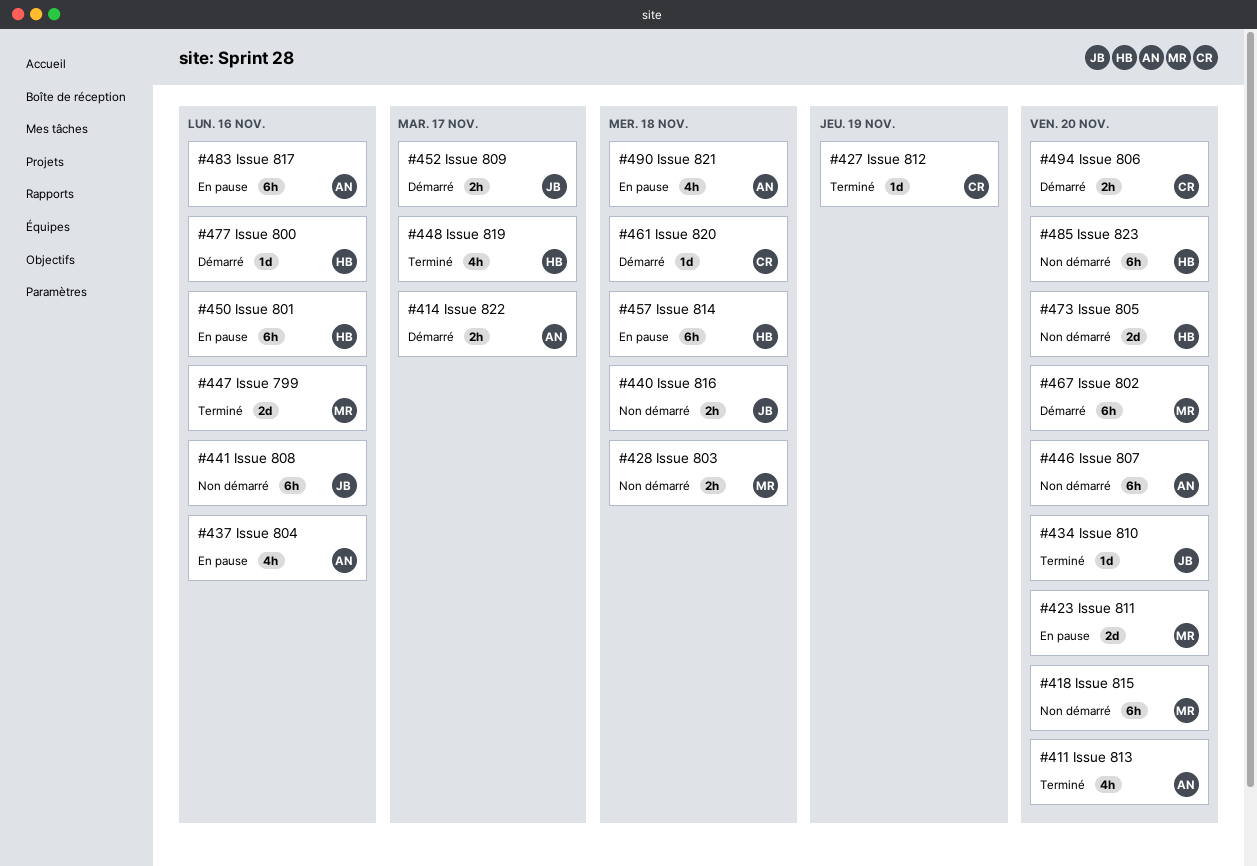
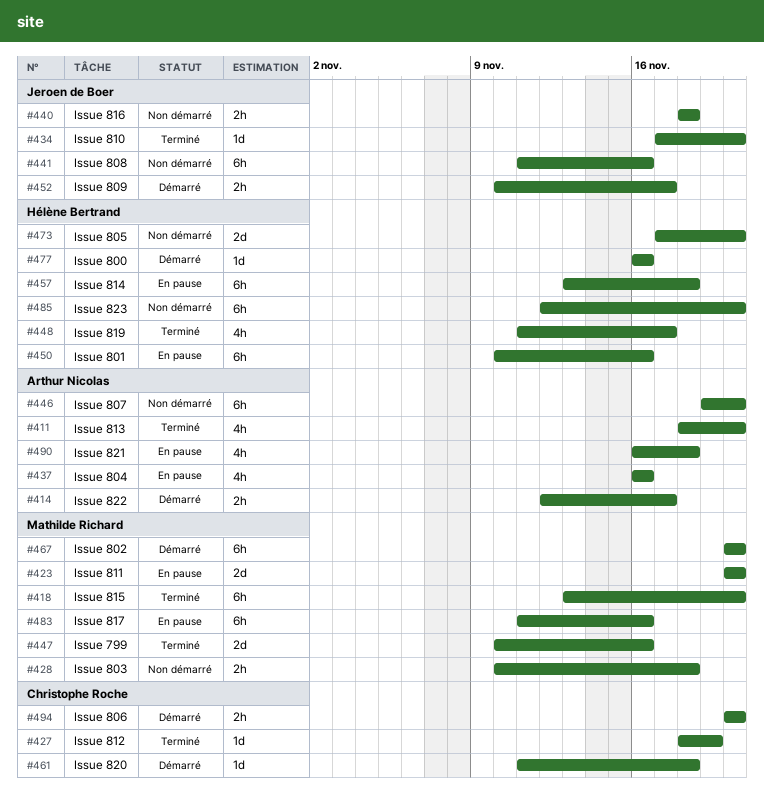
#418, status: Non démarré -> Terminé
#483, owner: Arthur Nicolas -> Mathilde Richard

